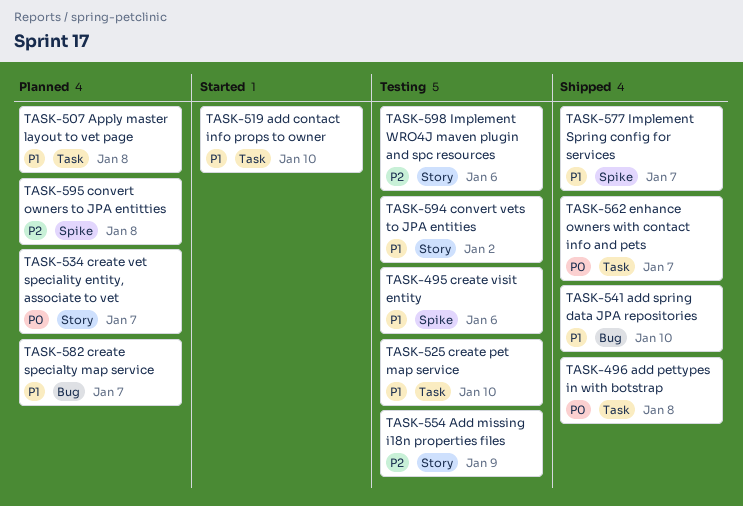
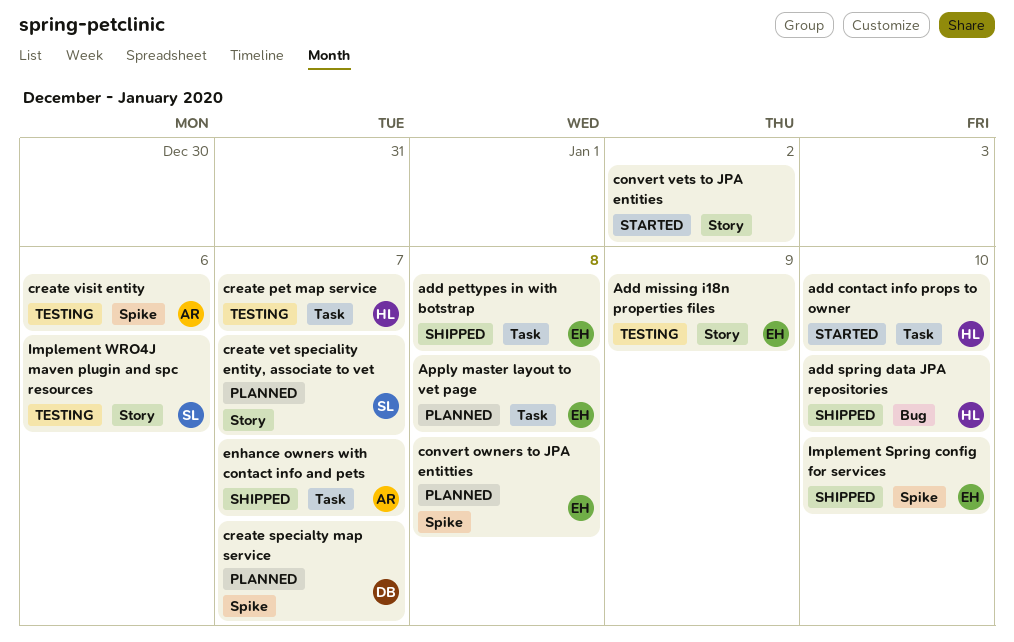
convert vets to JPA entities, status: Testing -> Started
create pet map service, due: Jan 10 -> Jan 7
create specialty map service, label: Bug -> Spike
Implement Spring config for services, due: Jan 7 -> Jan 10

